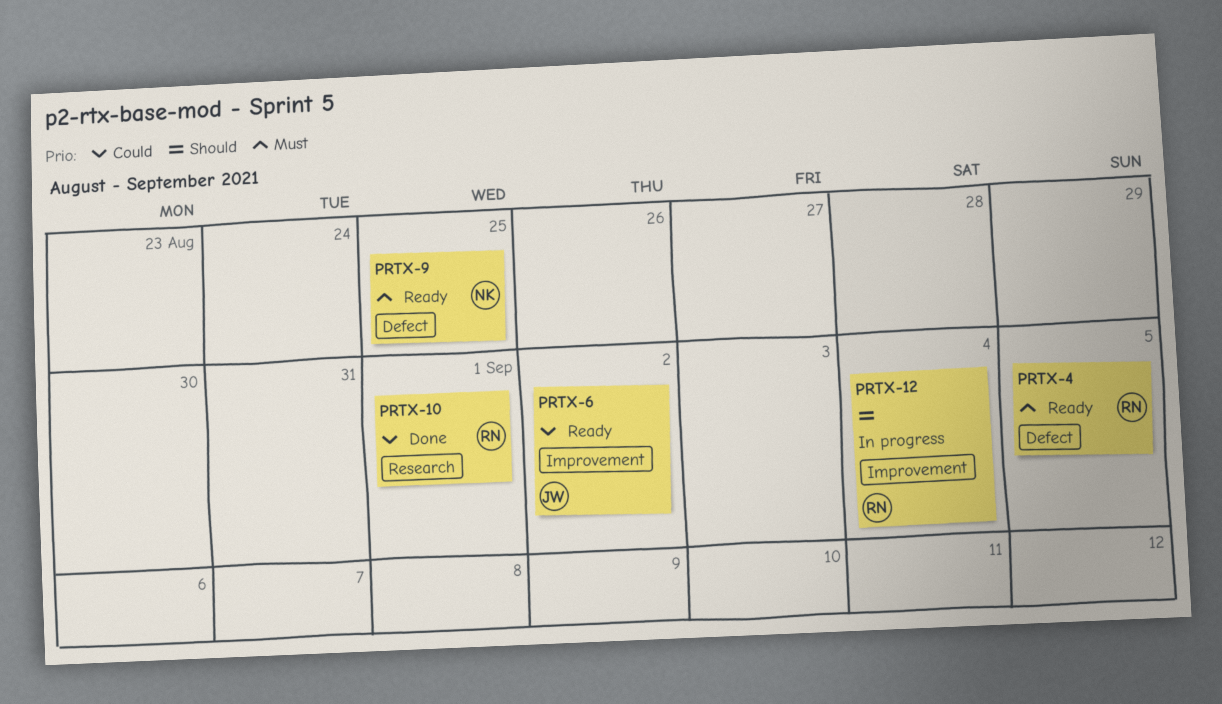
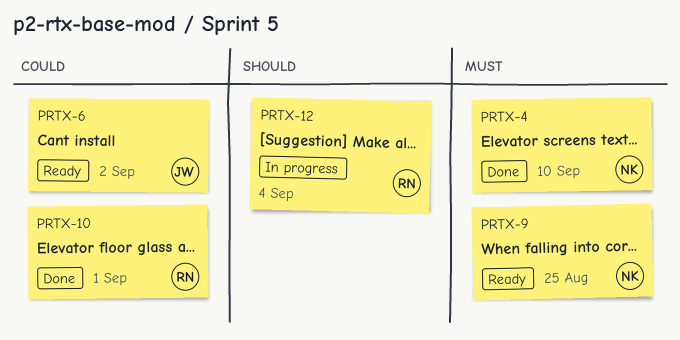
PRTX-4, status: Ready -> Done
PRTX-4, owner: RN -> NK
PRTX-4, due: Sep 5 -> Sep 10

